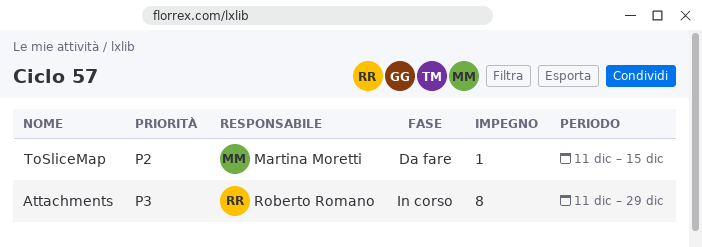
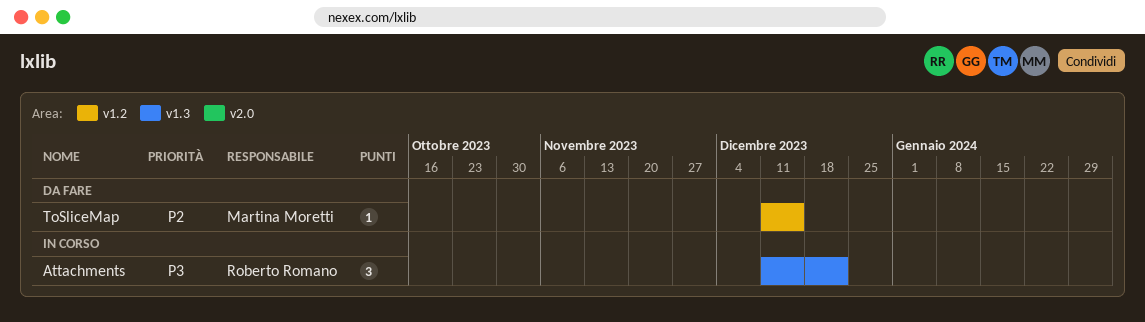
Attachments, estimate: 8 -> 3
Attachments, due: Dec 29 -> Dec 22

